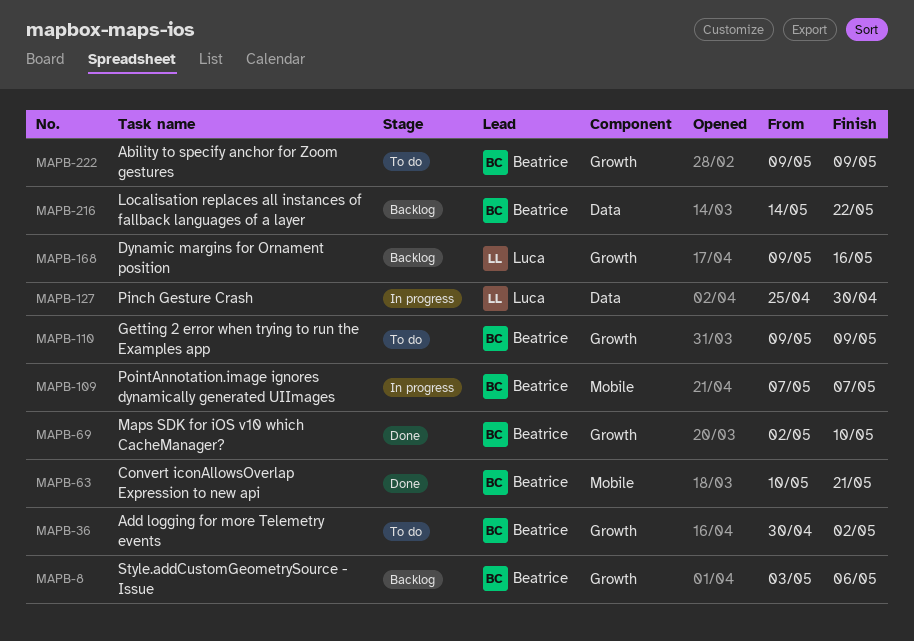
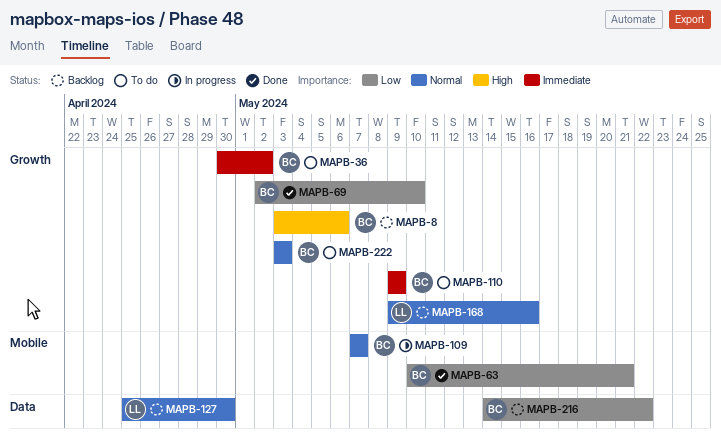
MAPB-127, status: In progress -> Backlog
MAPB-222, start: May 9 -> May 3
MAPB-222, due: May 9 -> May 3

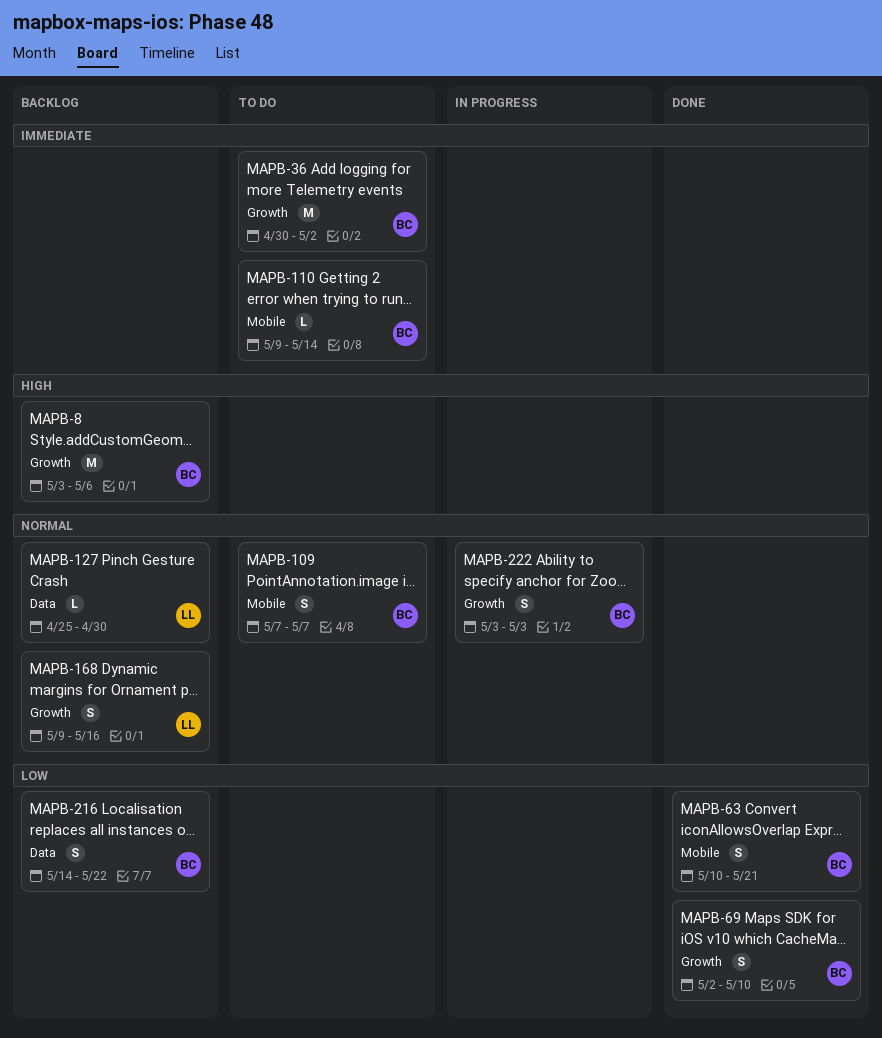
MAPB-109, status: In progress -> To do
MAPB-110, label: Growth -> Mobile
MAPB-110, due: May 9 -> May 14
MAPB-222, status: To do -> In progress

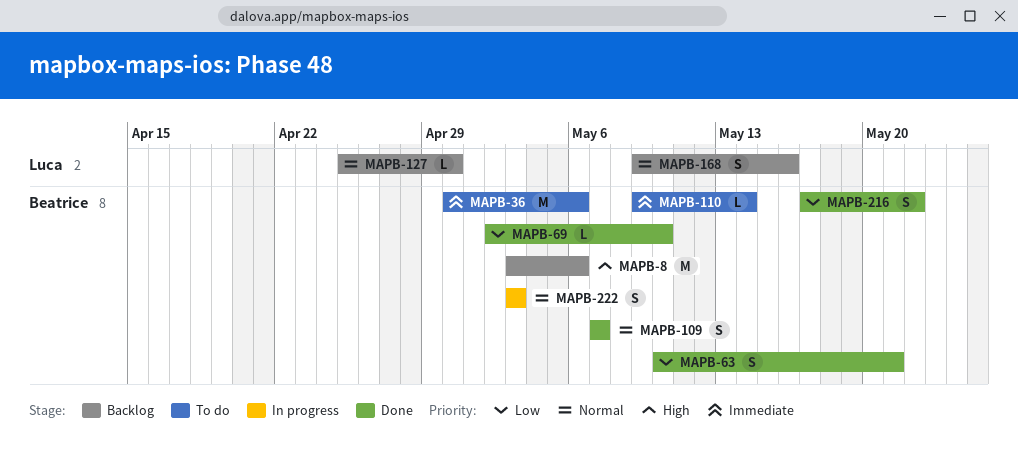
MAPB-36, due: May 2 -> May 6
MAPB-69, estimate: S -> L
MAPB-109, status: To do -> Done
MAPB-216, status: Backlog -> Done
MAPB-216, start: May 14 -> May 17

